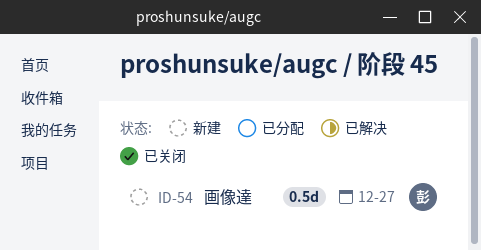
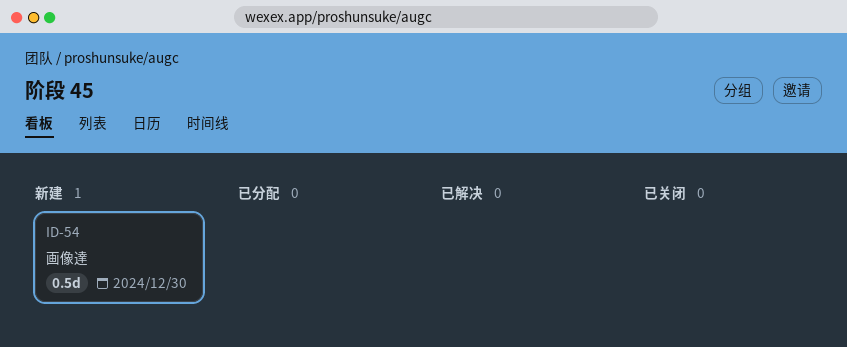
ID-54, due: Dec 27 -> Dec 30

